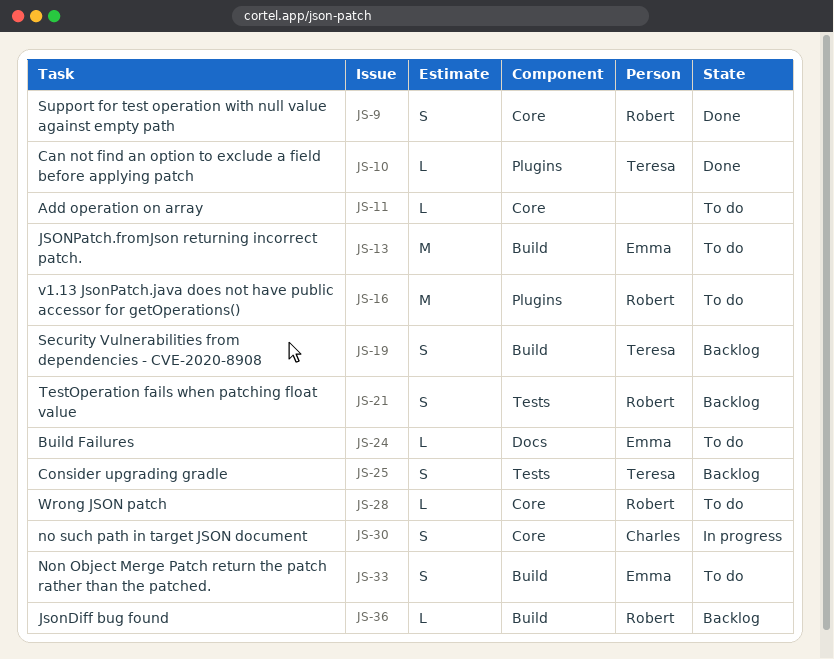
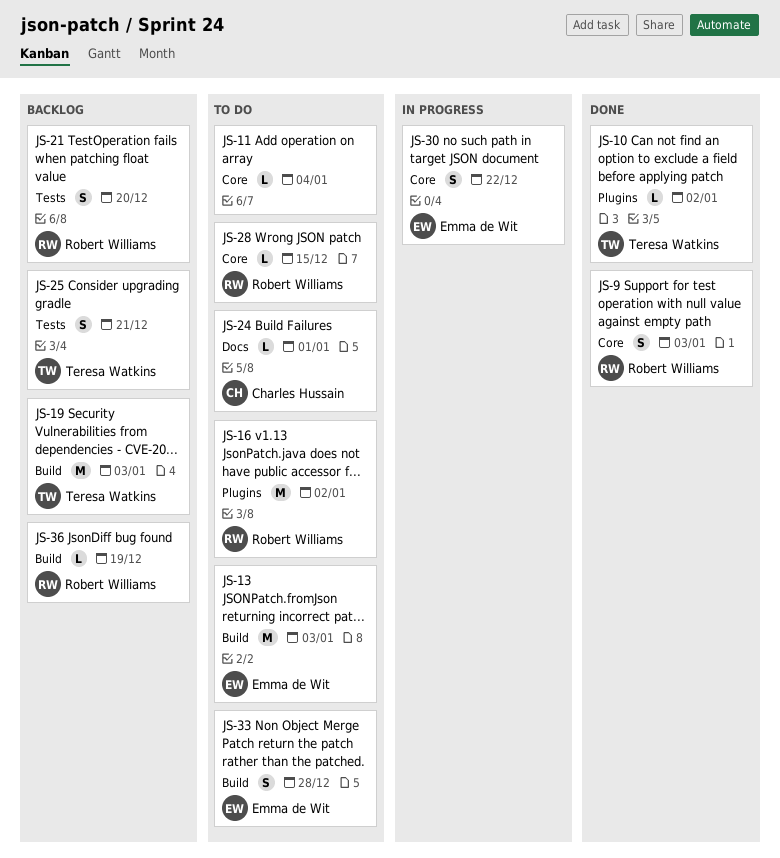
JS-19, estimate: S -> M
JS-24, owner: Emma de Wit -> Charles Hussain
JS-30, owner: Charles Hussain -> Emma de Wit

